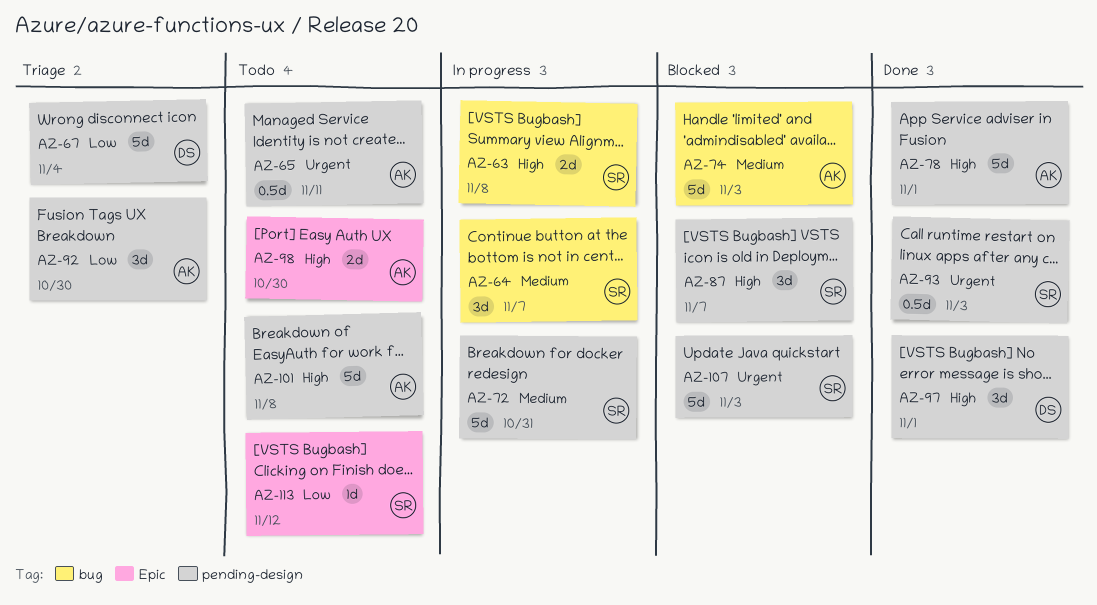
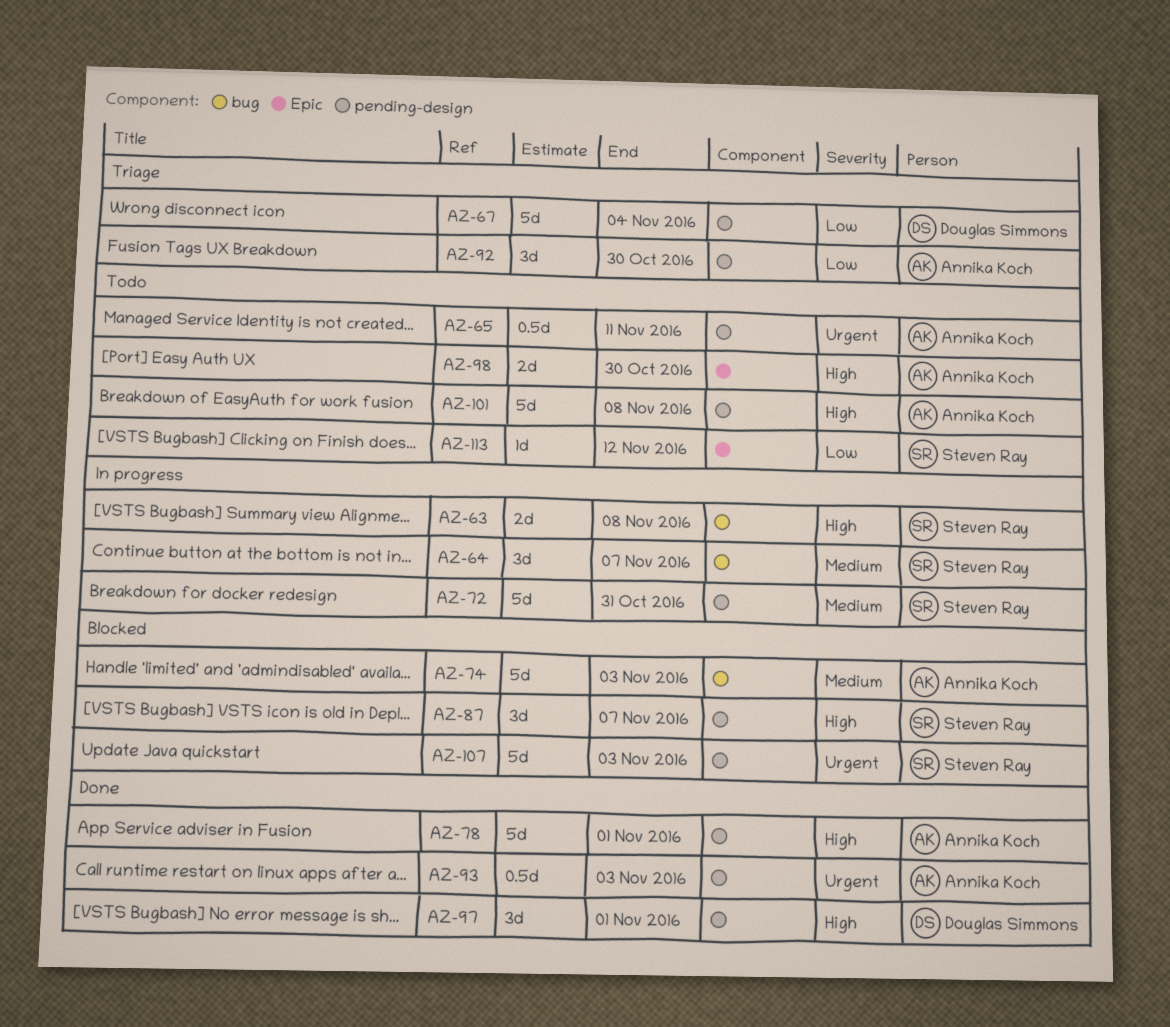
AZ-93, owner: Steven Ray -> Annika Koch

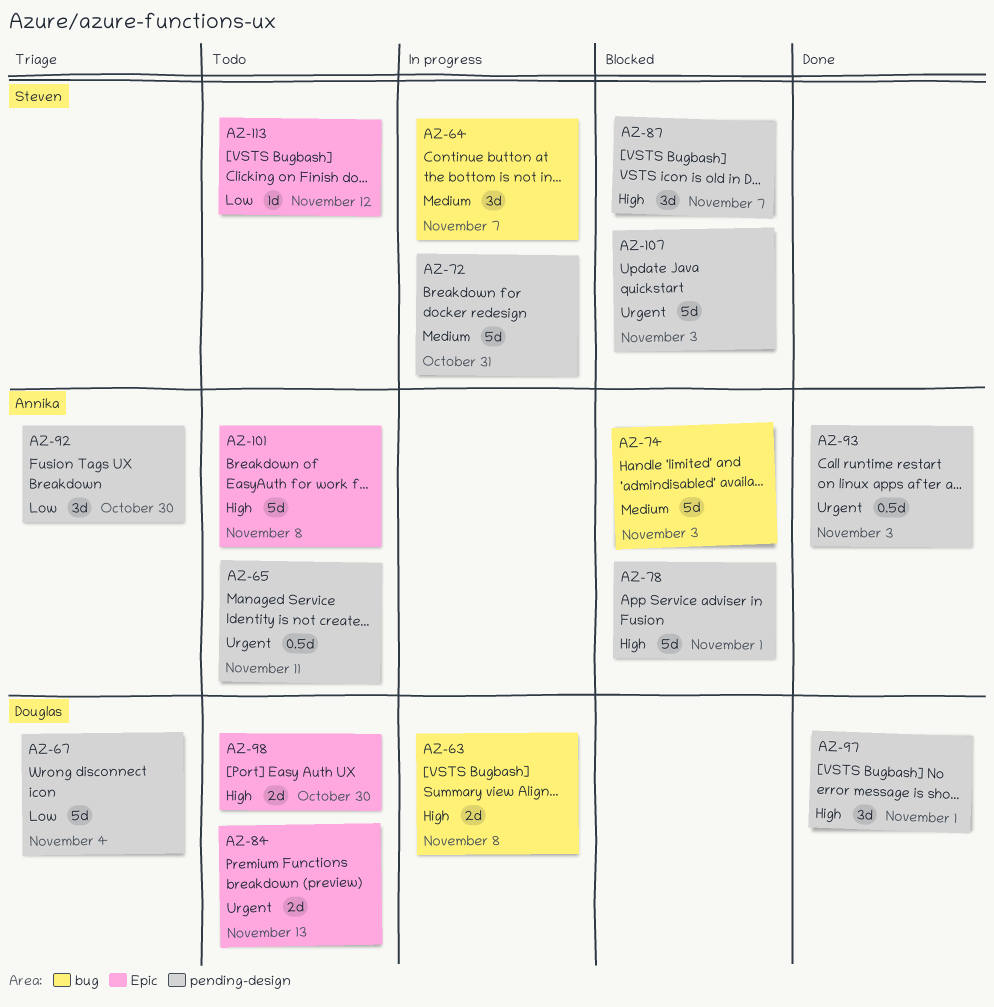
AZ-63, owner: Steven Ray -> Douglas Simmons
AZ-78, status: Done -> Blocked
AZ-84: none -> present
AZ-98, owner: Annika Koch -> Douglas Simmons
AZ-101, label: pending-design -> Epic

